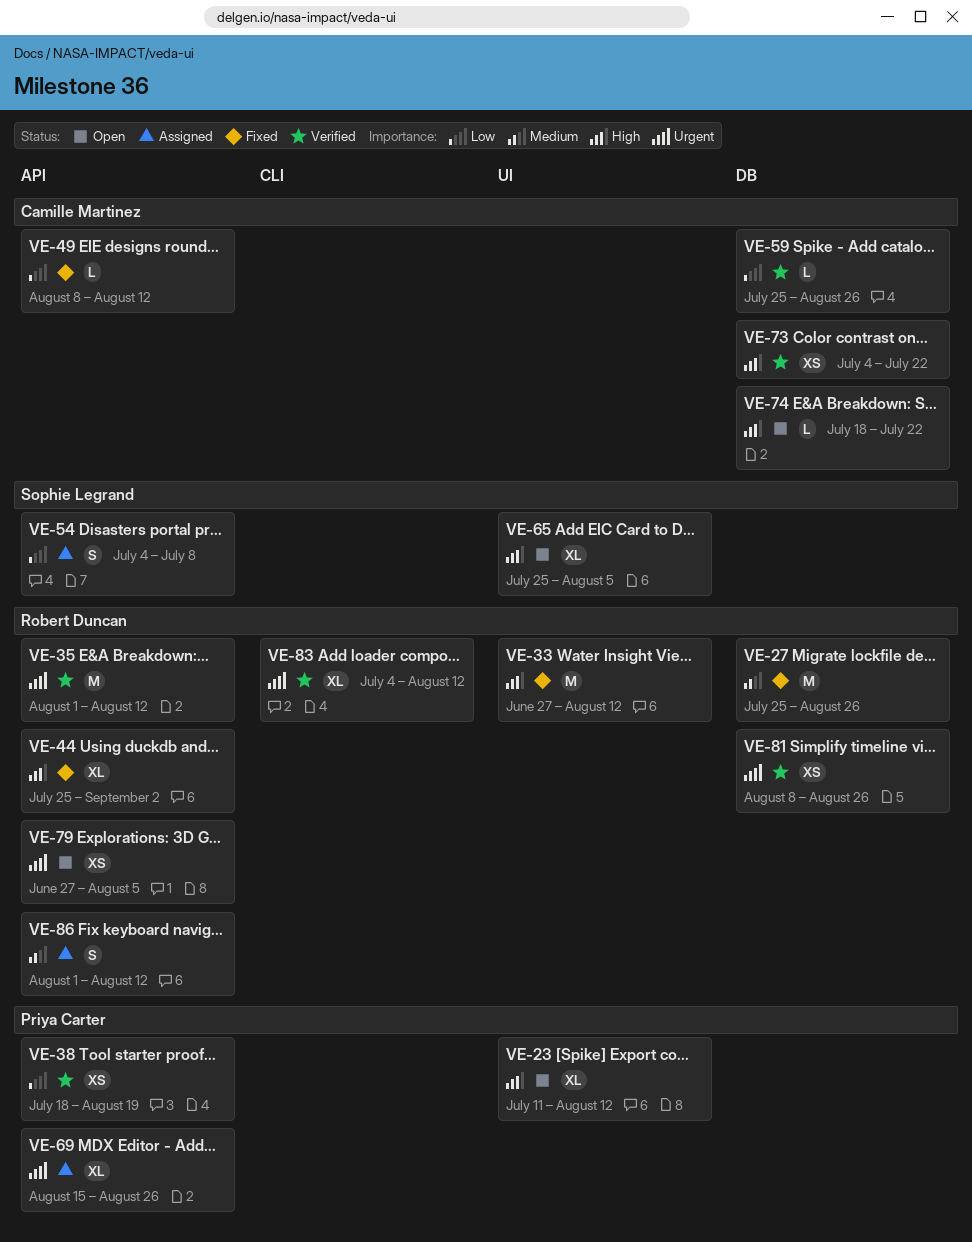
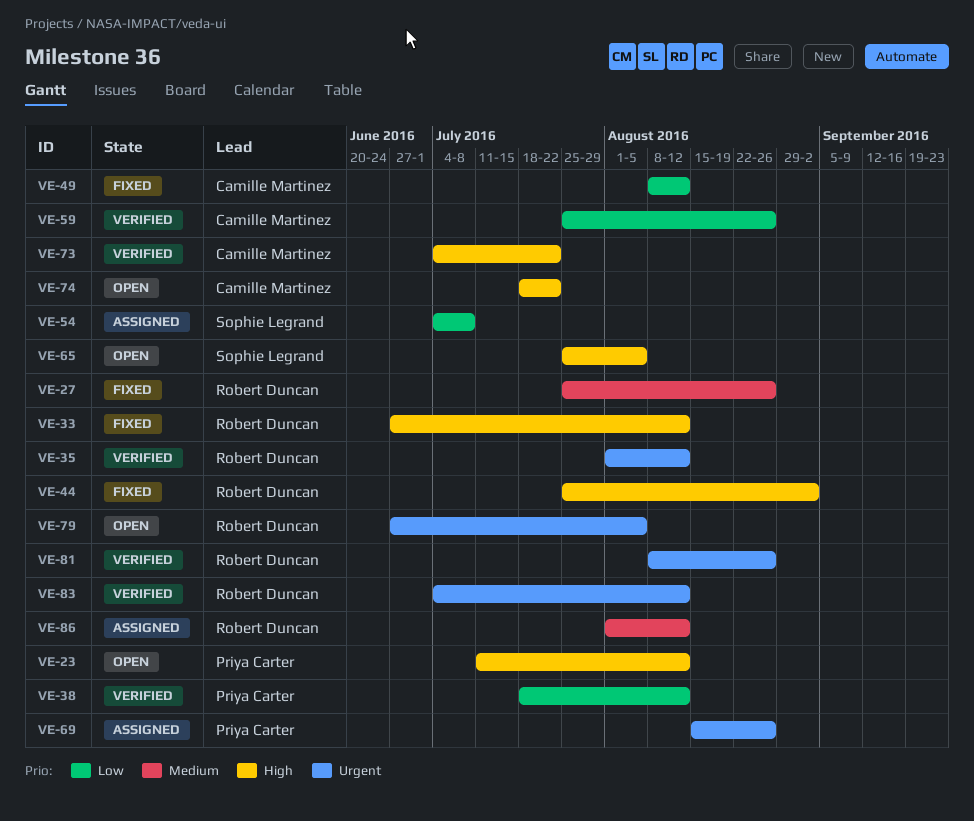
VE-38, due: Aug 19 -> Aug 12

